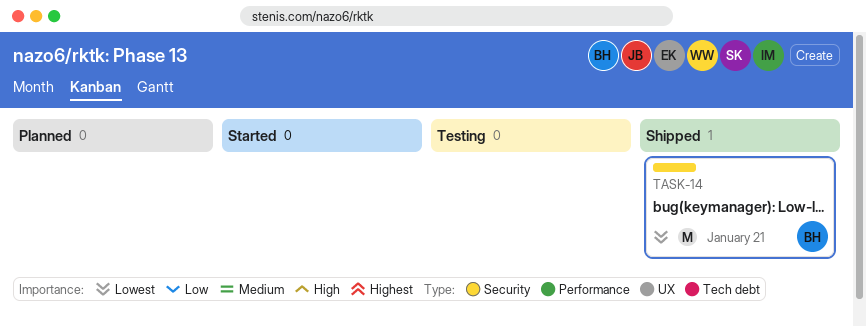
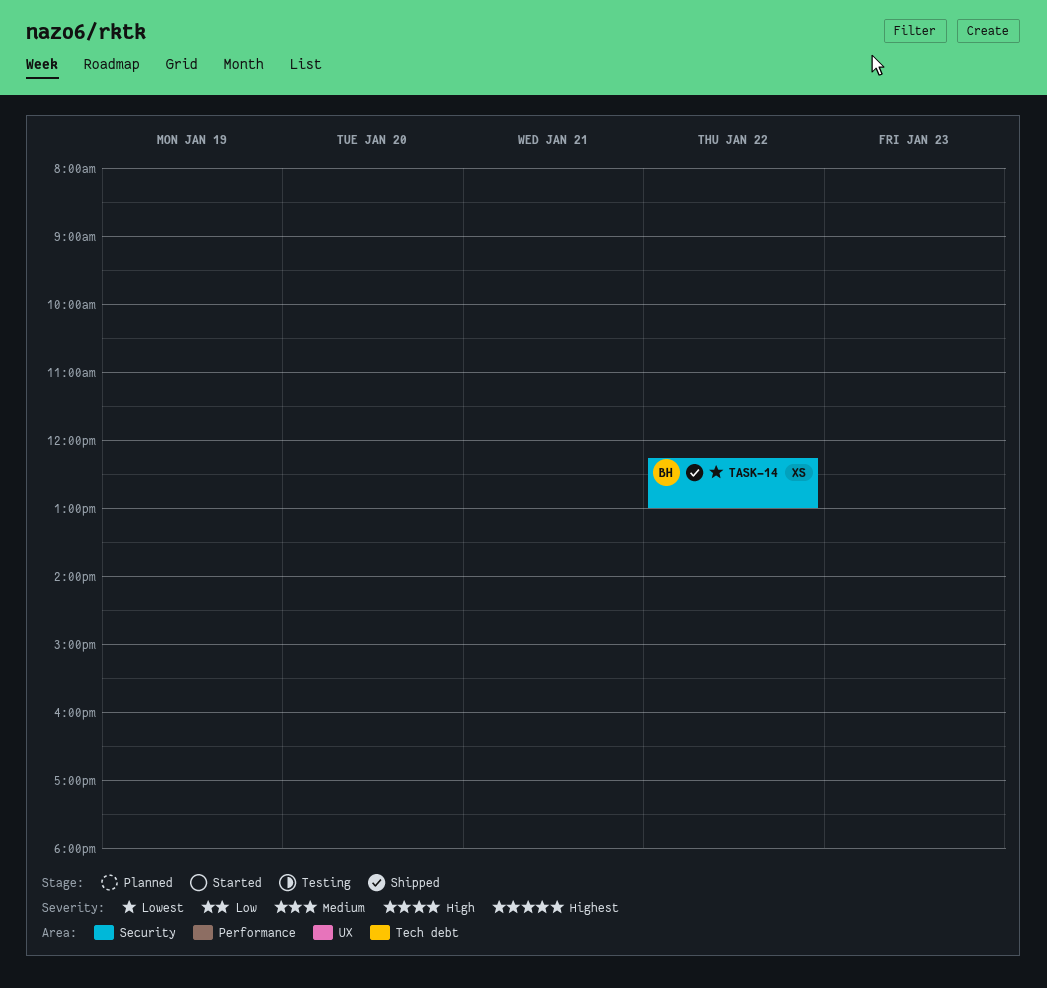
TASK-14, estimate: M -> XS
TASK-14, day: Jan 21 -> Jan 22

